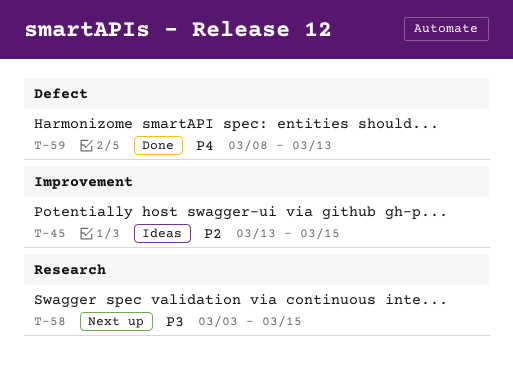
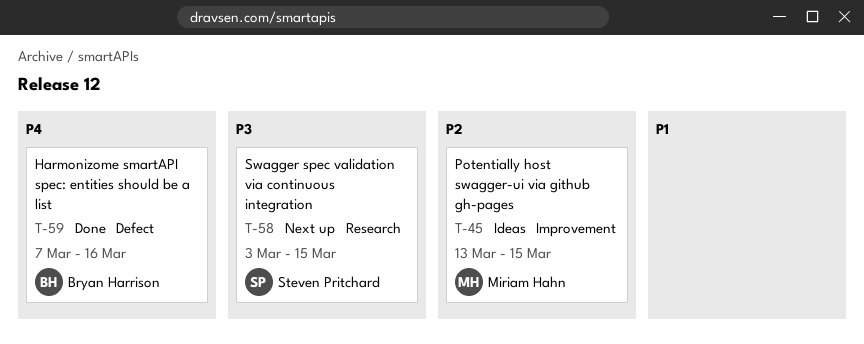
T-59, start: Mar 8 -> Mar 7
T-59, due: Mar 13 -> Mar 16

